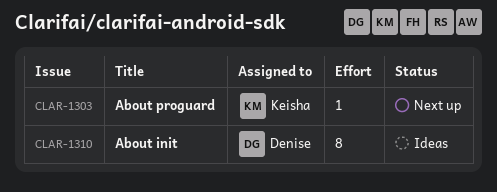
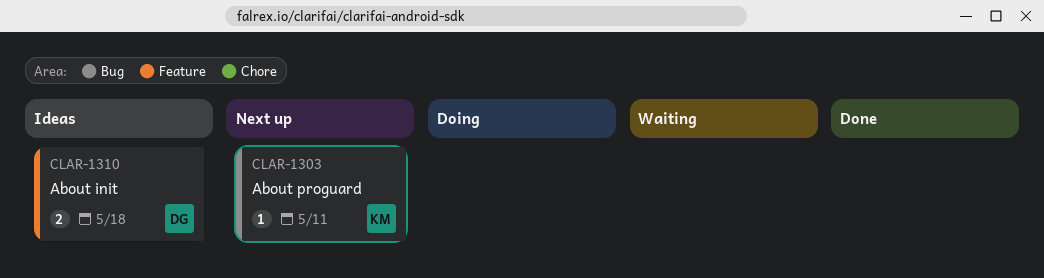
CLAR-1310, estimate: 8 -> 2

